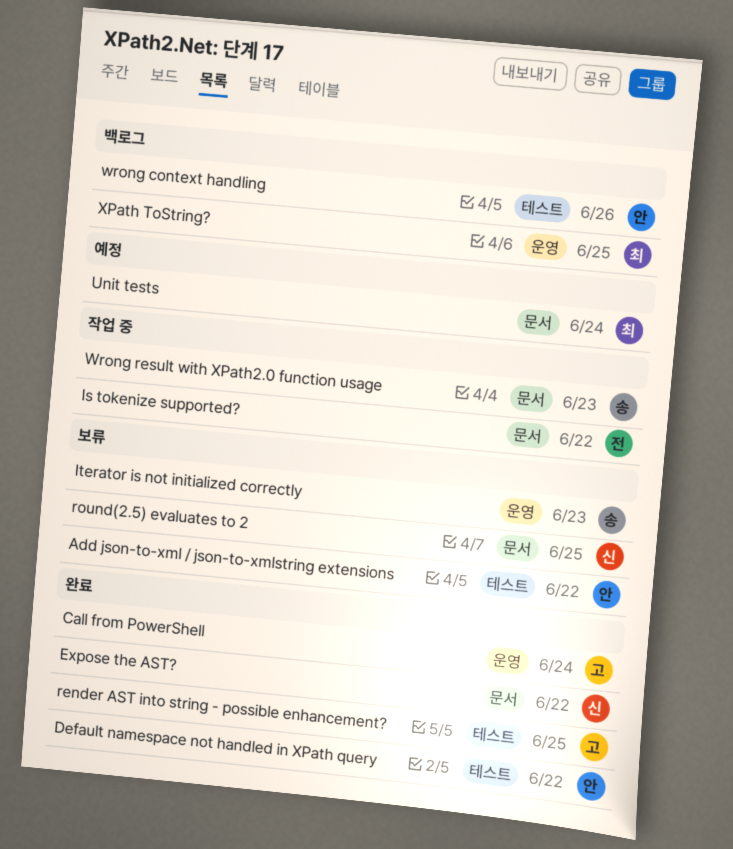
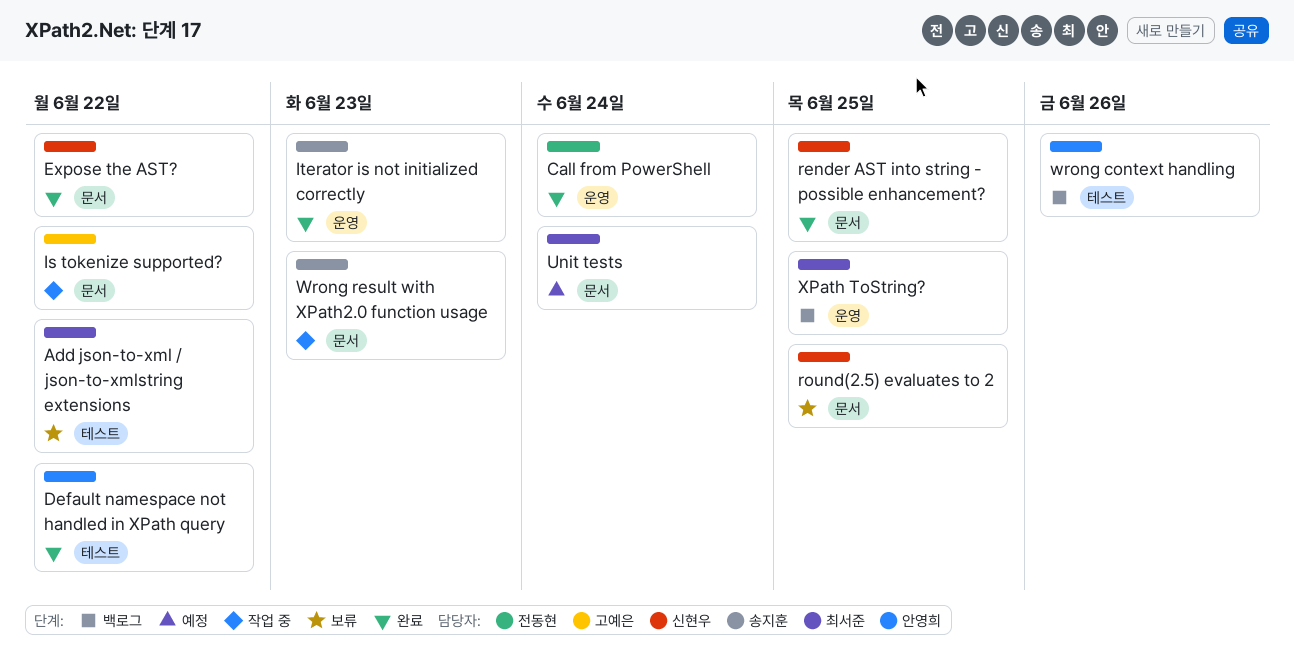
Add json-to-xml / json-to-xmlstring extensions, owner: 안영희 -> 최서준
Call from PowerShell, owner: 고예은 -> 전동현
Is tokenize supported?, owner: 전동현 -> 고예은
Iterator is not initialized correctly, status: 보류 -> 완료
render AST into string - possible enhancement?, owner: 고예은 -> 신현우
render AST into string - possible enhancement?, label: 테스트 -> 문서

